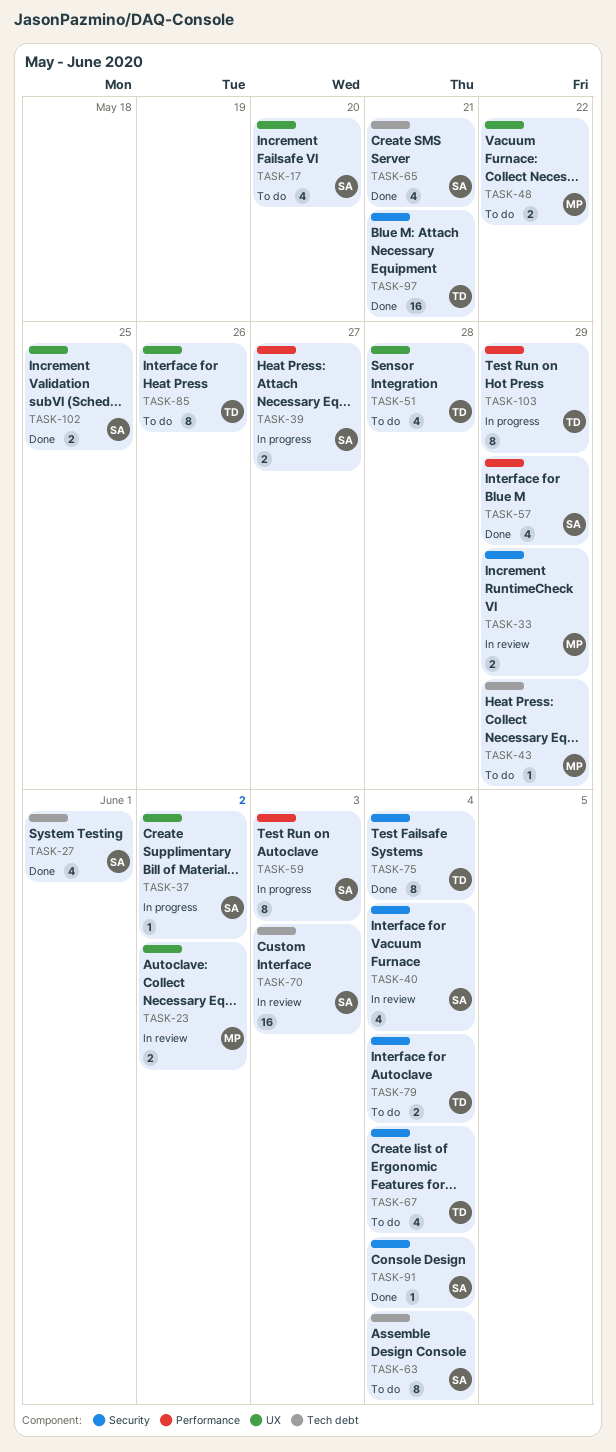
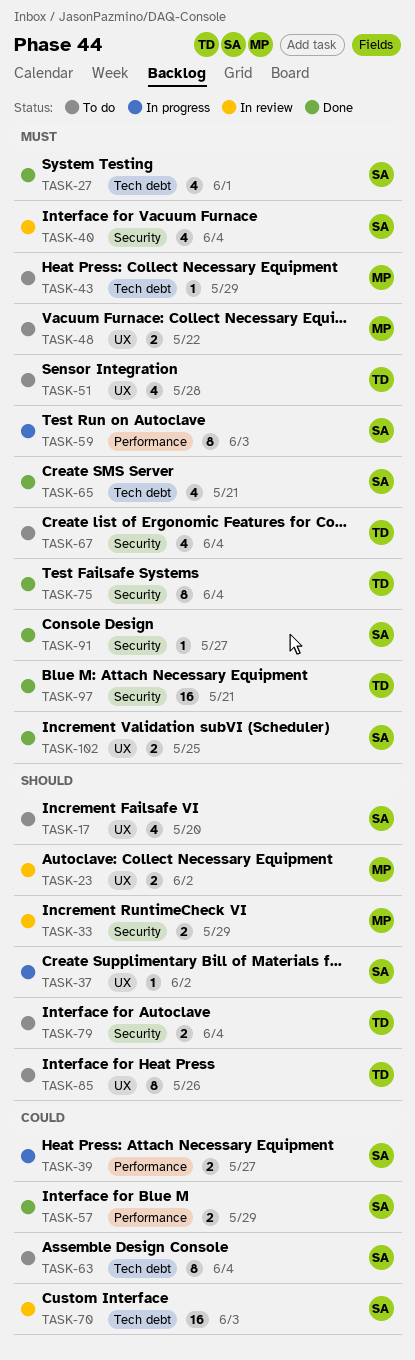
TASK-57, estimate: 4 -> 2
TASK-91, due: Jun 4 -> May 27
TASK-103: present -> none

